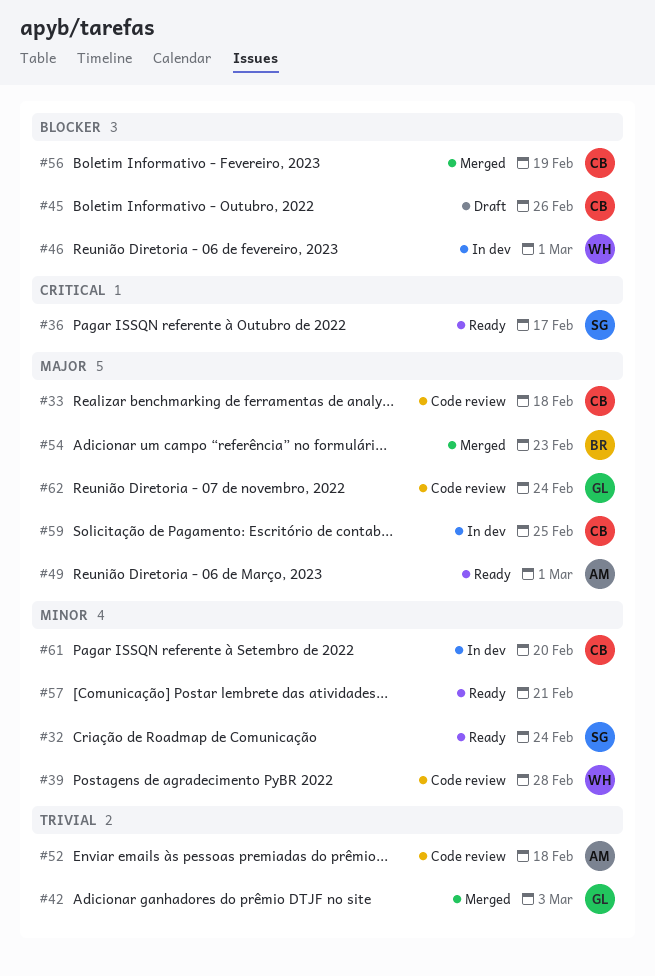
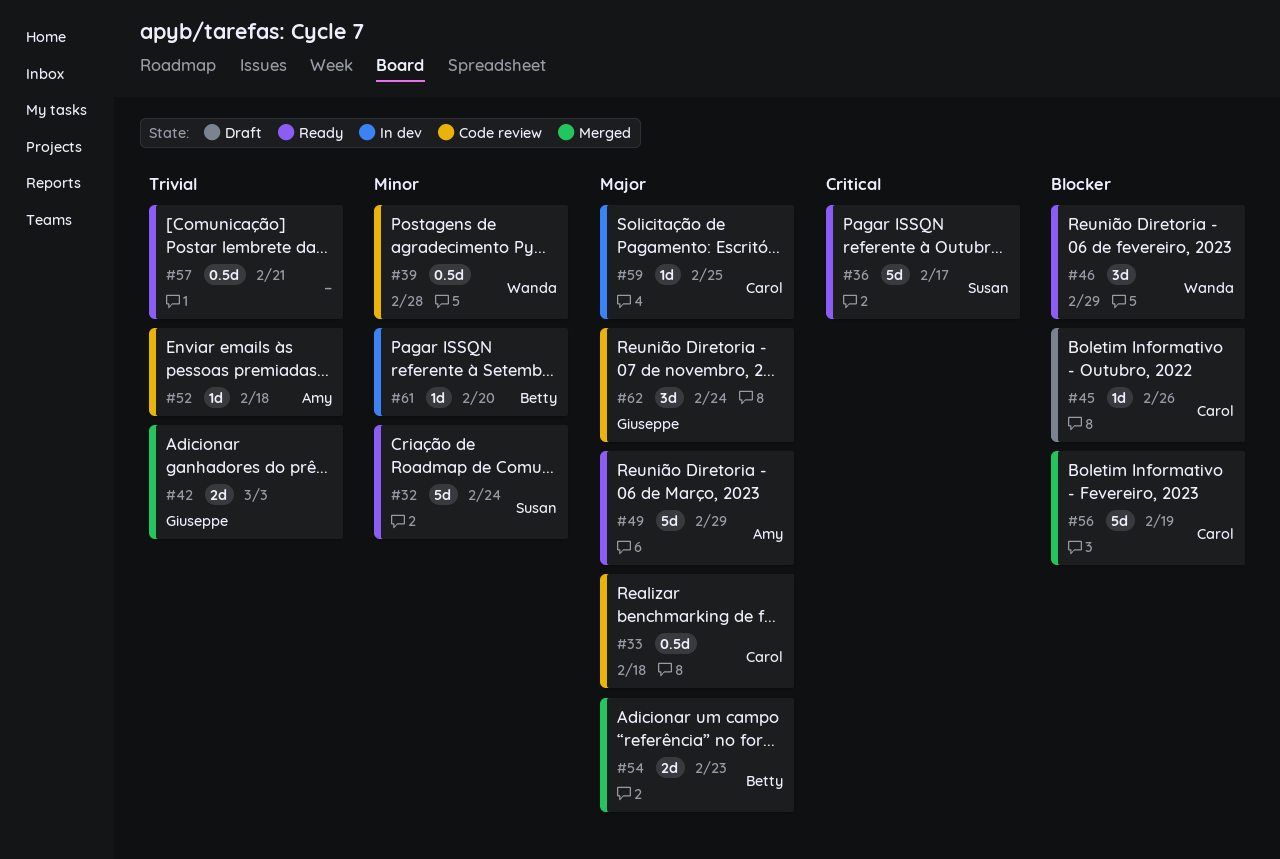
#46, status: In dev -> Ready
#46, due: Mar 1 -> Feb 29
#49, due: Mar 1 -> Feb 29
#57, priority: Minor -> Trivial
#61, owner: Carol -> Betty

